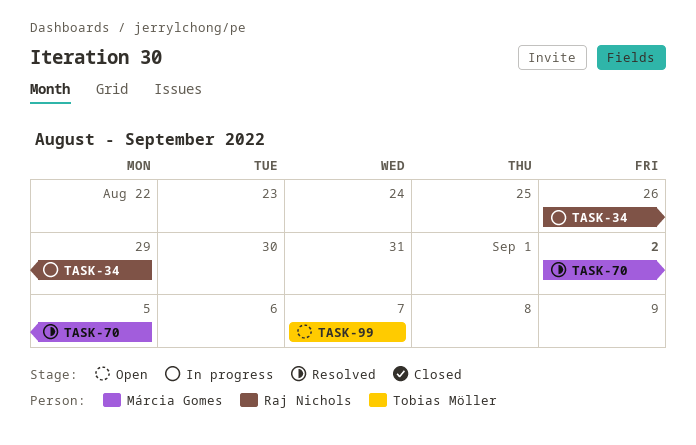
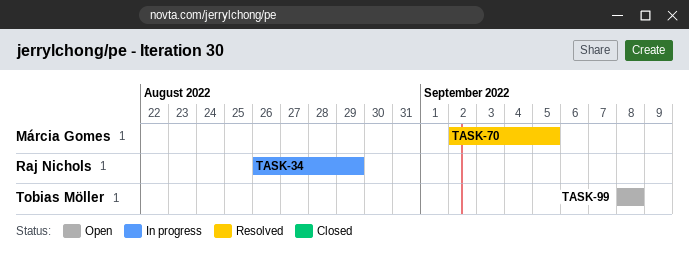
TASK-99, start: Sep 7 -> Sep 8
TASK-99, due: Sep 7 -> Sep 8

